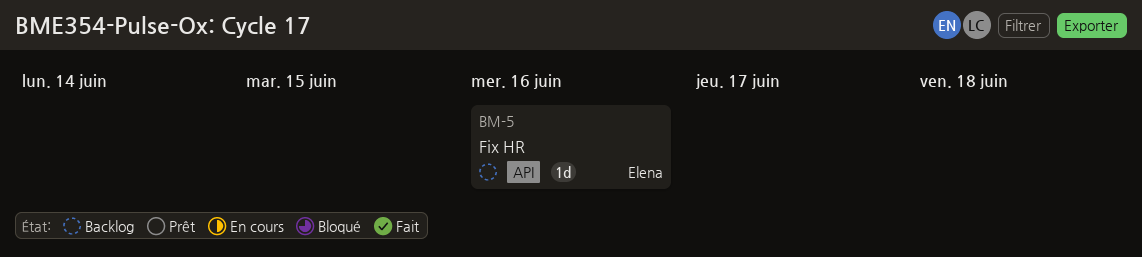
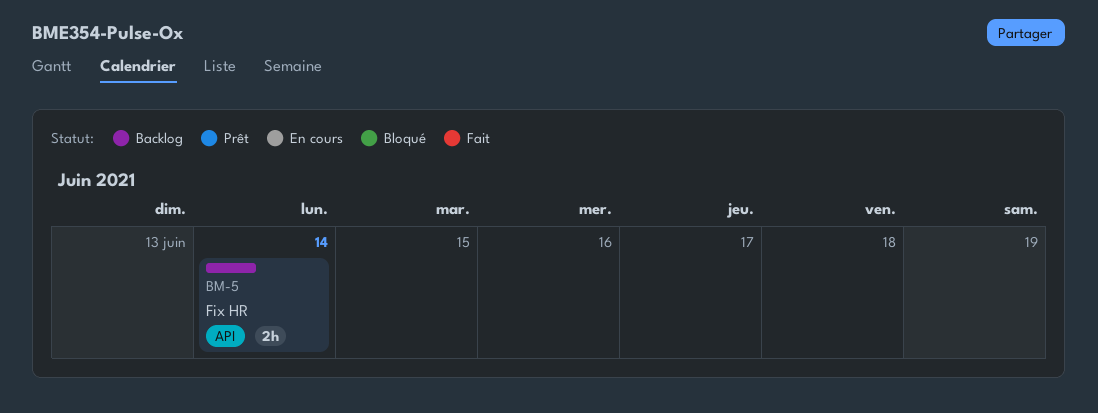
BM-5, estimate: 1d -> 2h
BM-5, due: Jun 16 -> Jun 14

